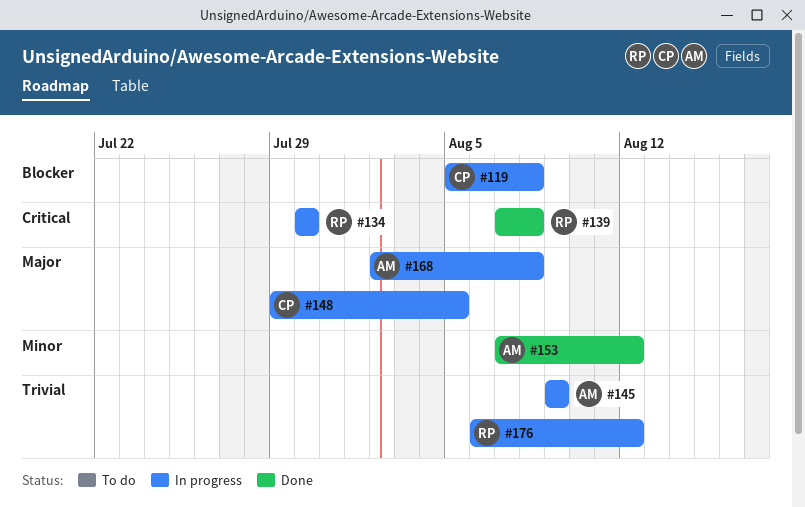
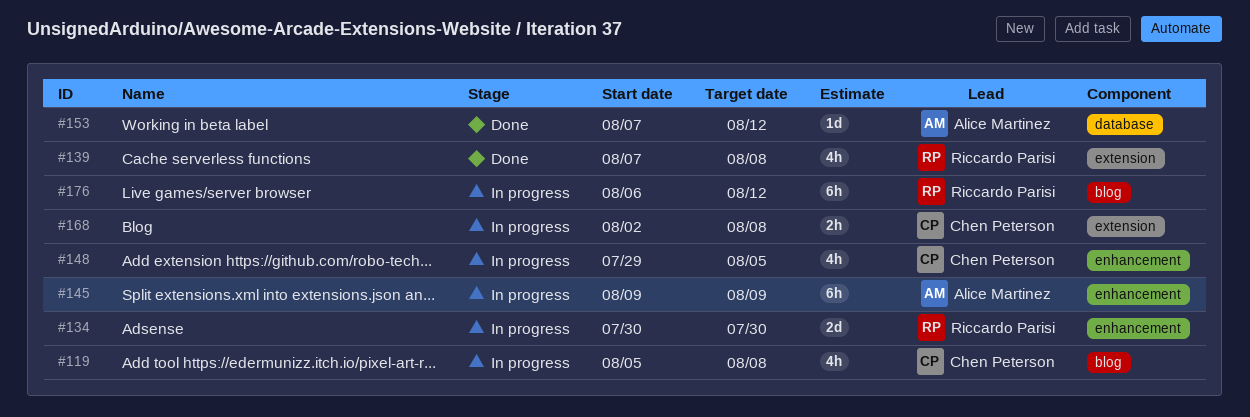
#168, owner: Alice Martinez -> Chen Peterson

